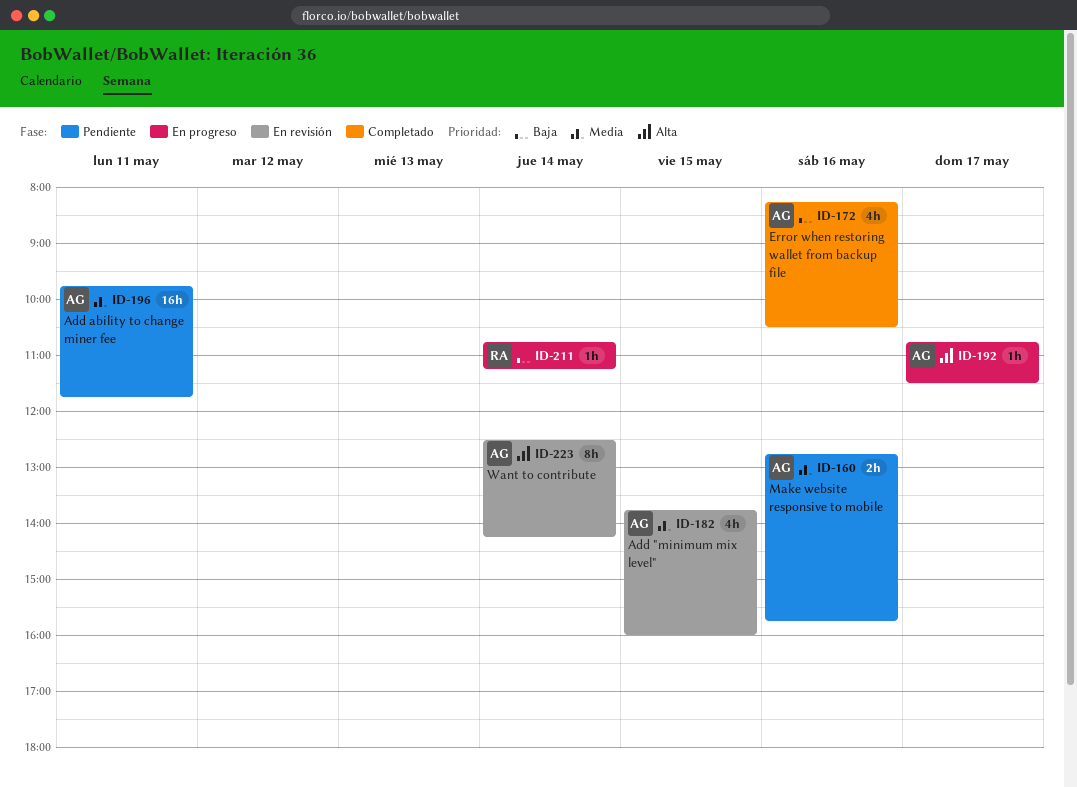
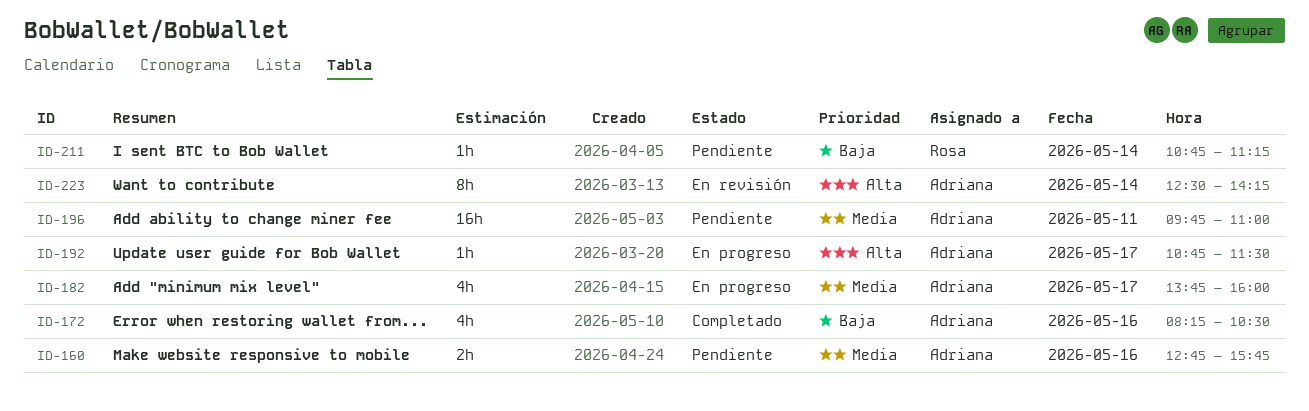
ID-182, status: En revisión -> En progreso
ID-182, day: May 15 -> May 17
ID-196, ends: 11:45 -> 11:00
ID-211, status: En progreso -> Pendiente

